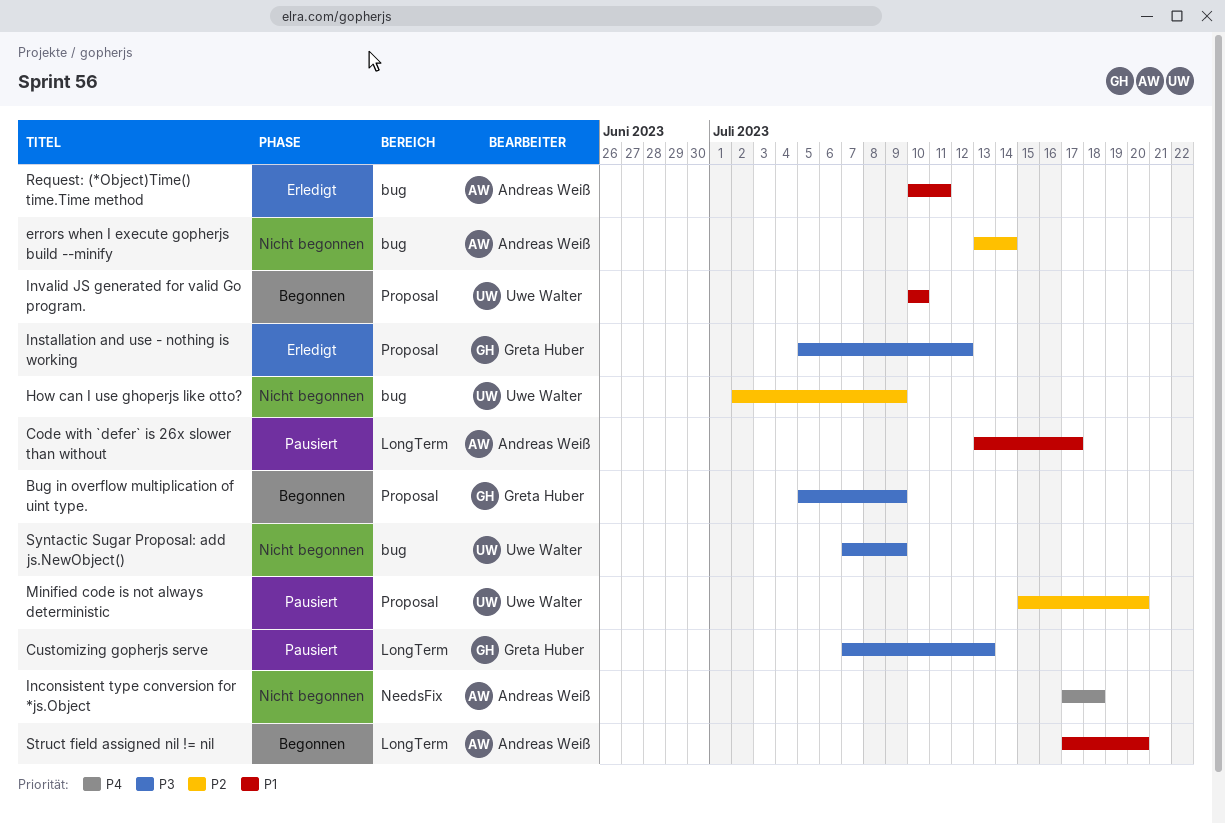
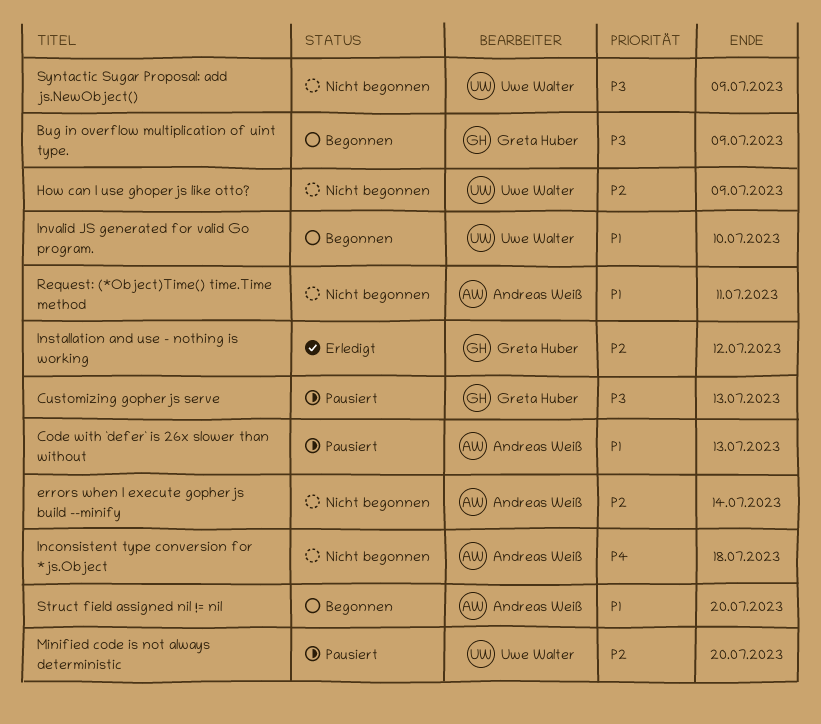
Code with `defer` is 26x slower than without, due: Jul 17 -> Jul 13
Installation and use - nothing is working, priority: P3 -> P2
Request: (*Object)Time() time.Time method, status: Erledigt -> Nicht begonnen

